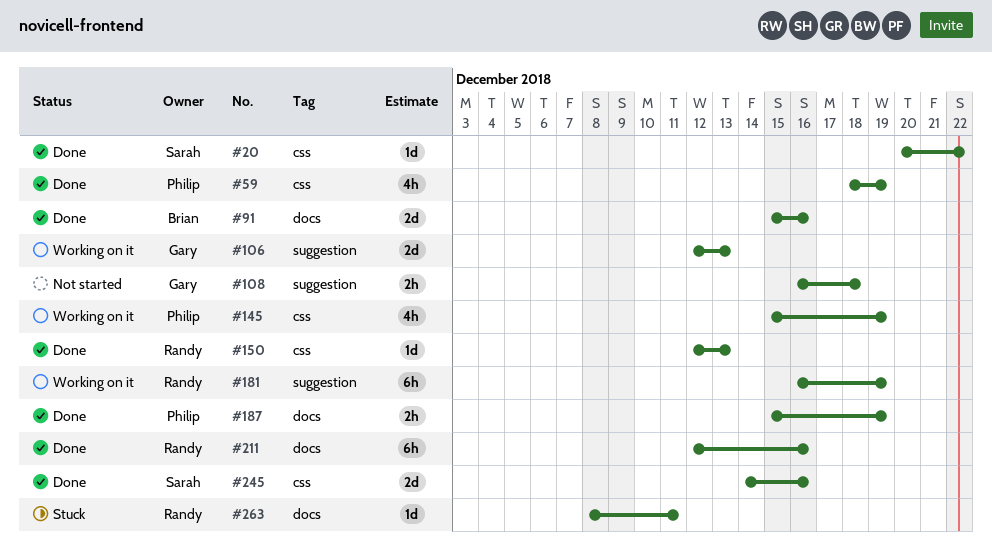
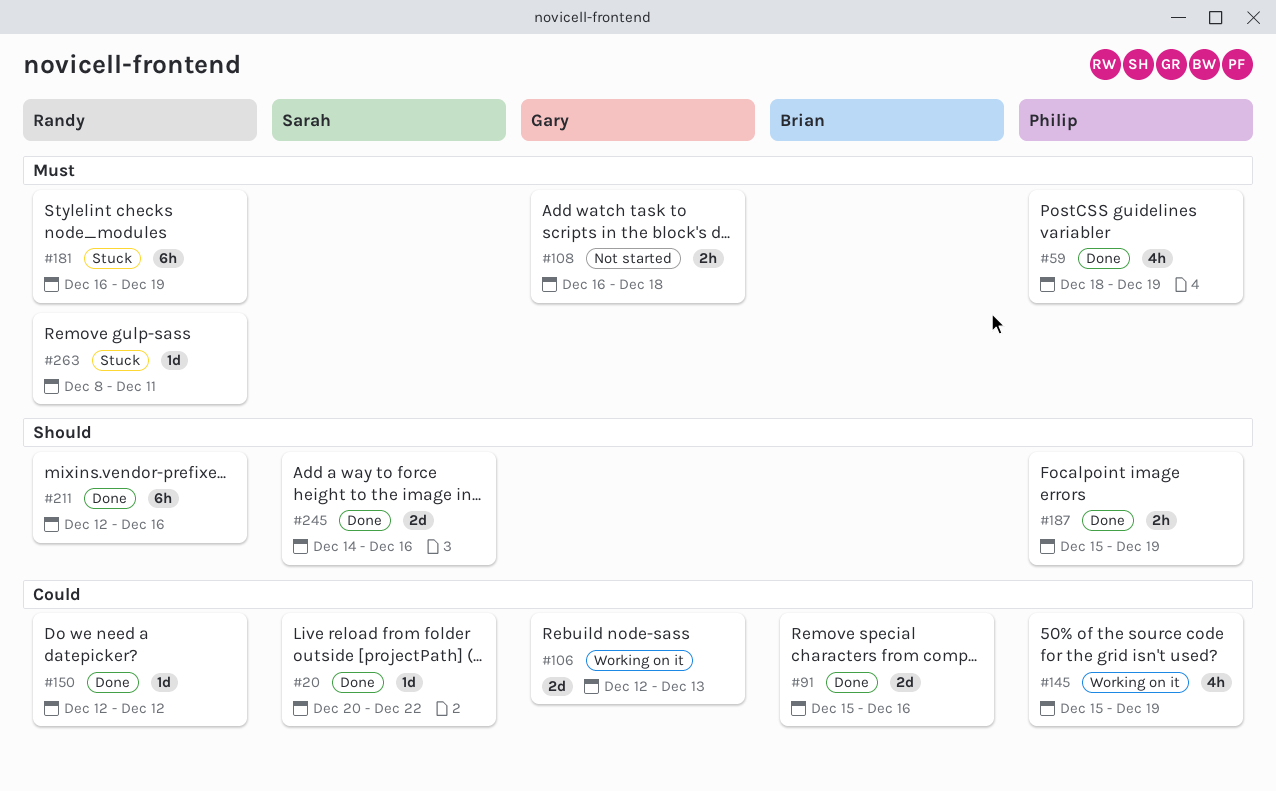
#150, due: Dec 13 -> Dec 12
#181, status: Working on it -> Stuck

